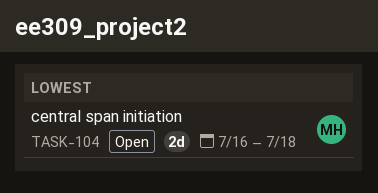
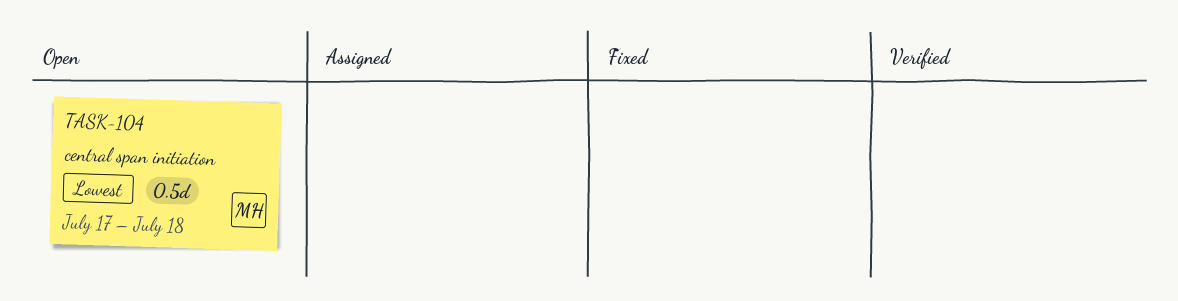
TASK-104, estimate: 2d -> 0.5d
TASK-104, start: Jul 16 -> Jul 17

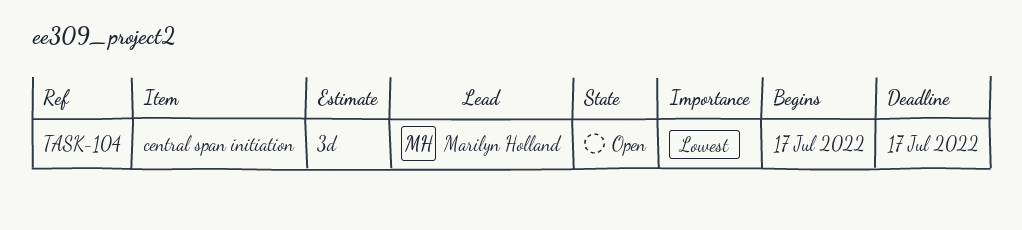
TASK-104, estimate: 0.5d -> 3d
TASK-104, due: Jul 18 -> Jul 17

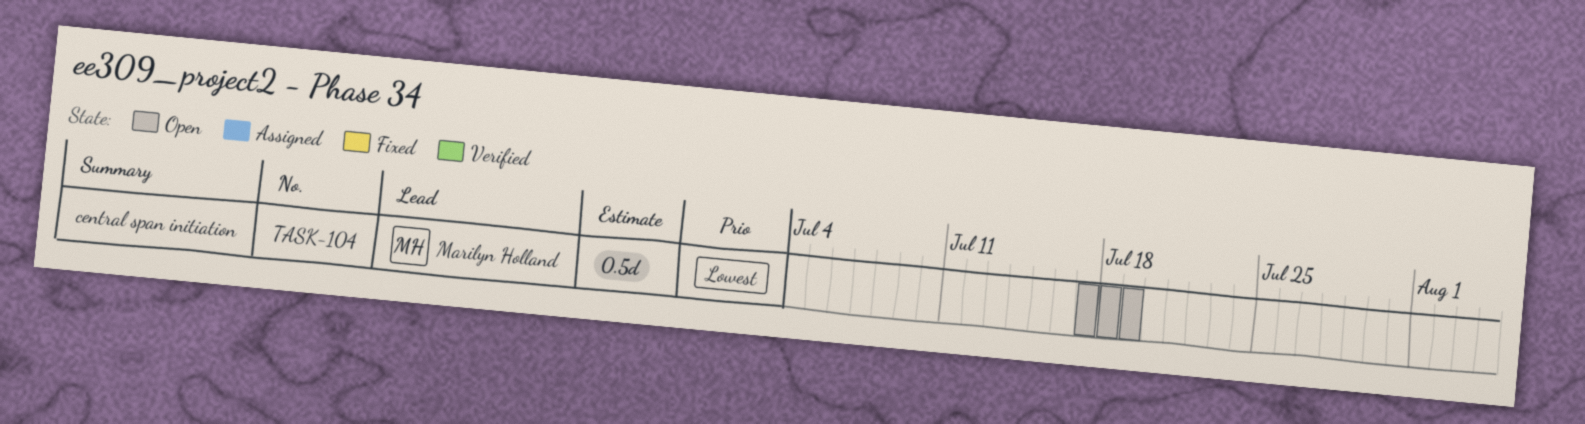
TASK-104, estimate: 3d -> 0.5d
TASK-104, due: Jul 17 -> Jul 19

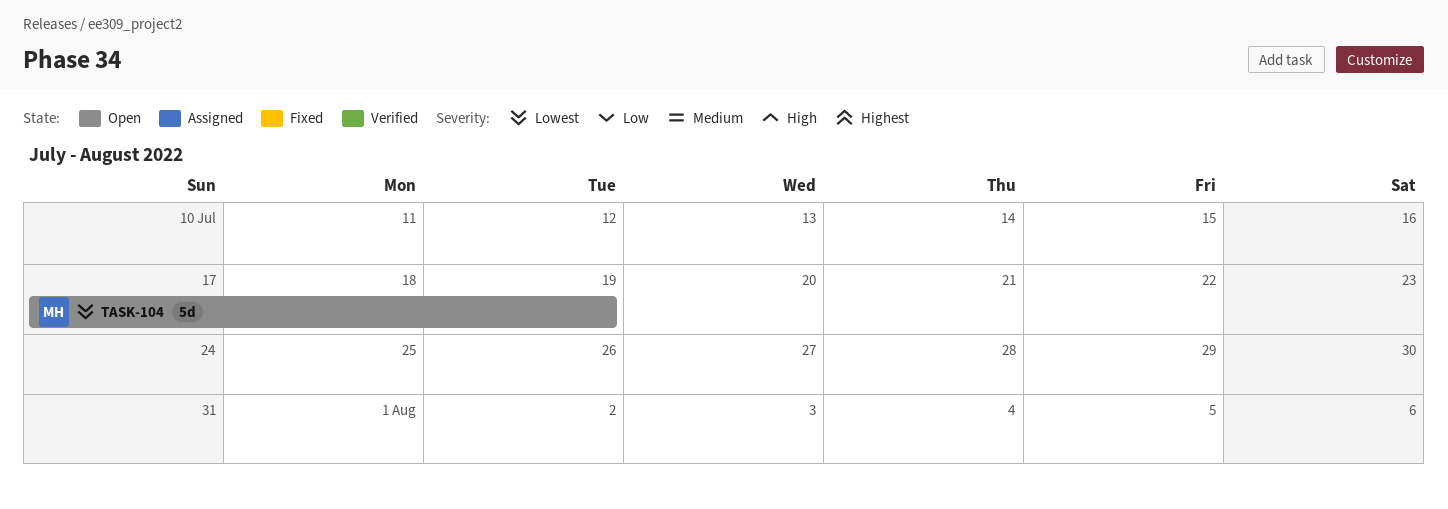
TASK-104, estimate: 0.5d -> 5d

